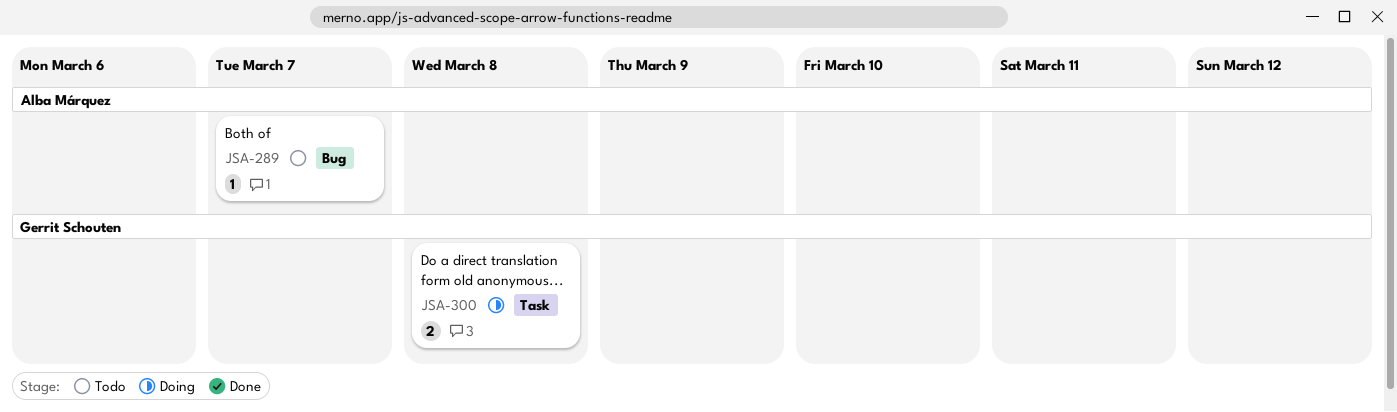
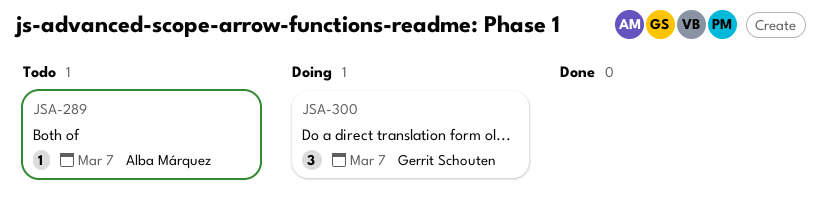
JSA-300, estimate: 2 -> 3
JSA-300, due: Mar 8 -> Mar 7

